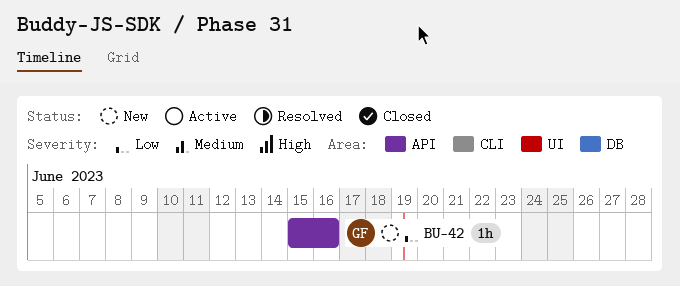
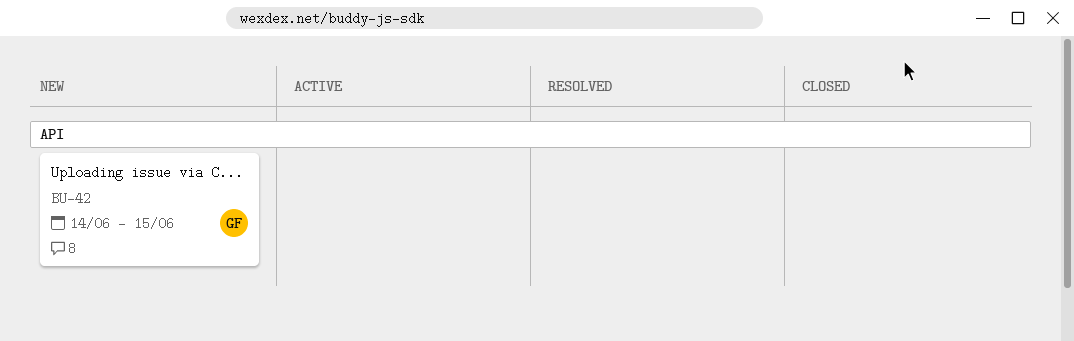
BU-42, start: Jun 15 -> Jun 14
BU-42, due: Jun 16 -> Jun 15

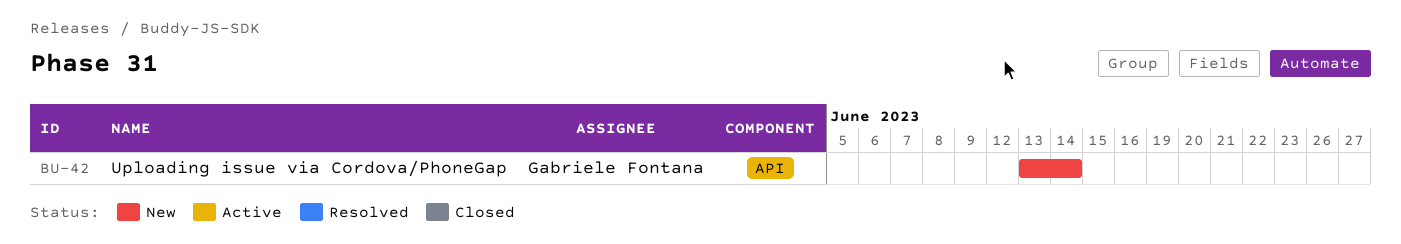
BU-42, start: Jun 14 -> Jun 13
BU-42, due: Jun 15 -> Jun 14

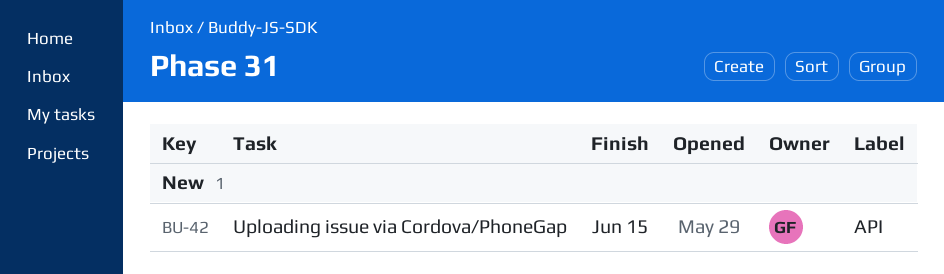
BU-42, due: Jun 14 -> Jun 15

